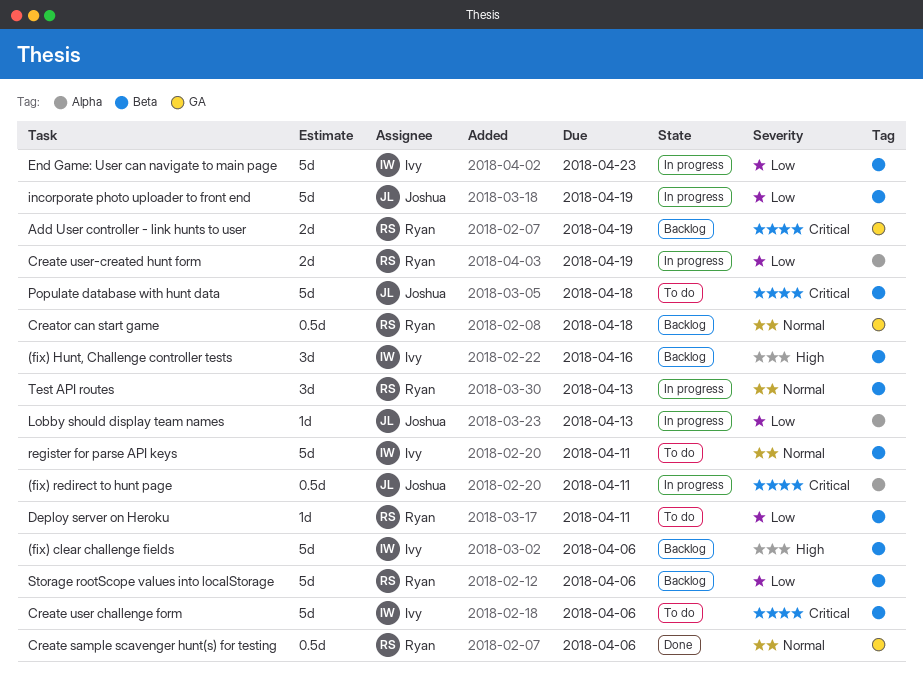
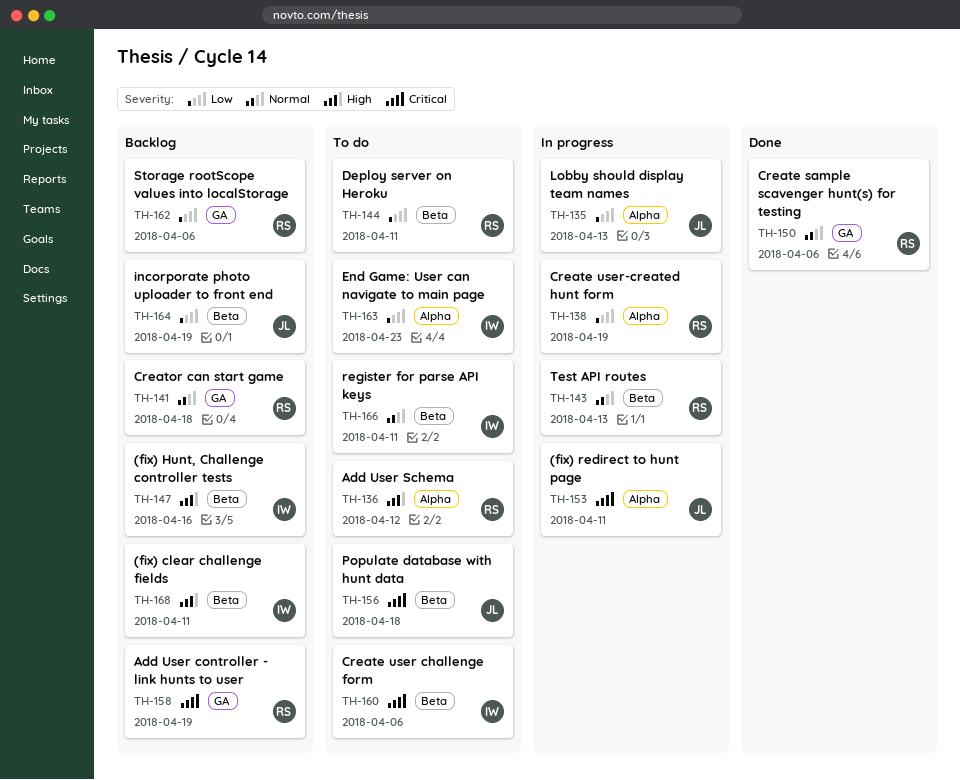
(fix) clear challenge fields, due: Apr 6 -> Apr 11
Add User Schema: none -> present
End Game: User can navigate to main page, status: In progress -> To do
End Game: User can navigate to main page, label: Beta -> Alpha
incorporate photo uploader to front end, status: In progress -> Backlog
Storage rootScope values into localStorage, label: Beta -> GA

